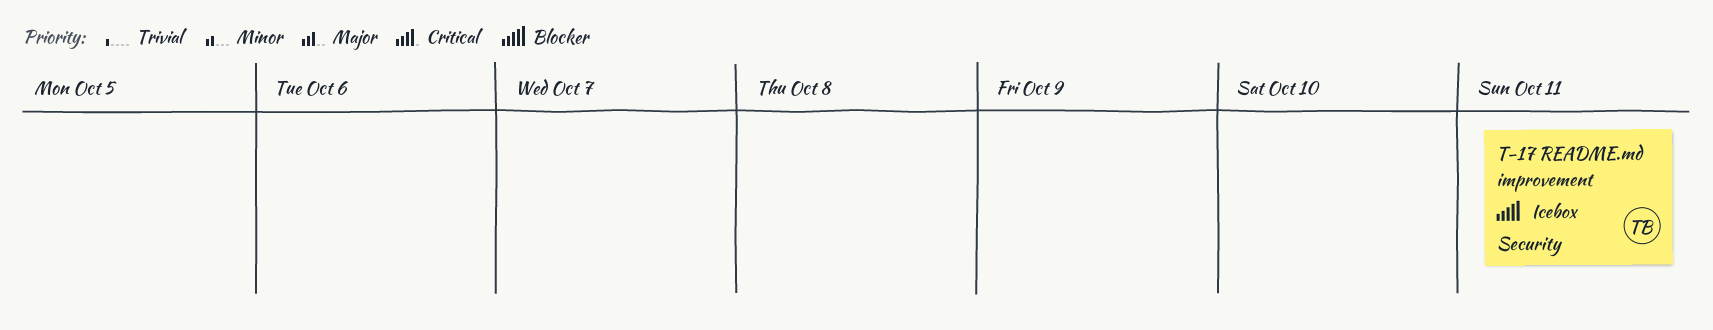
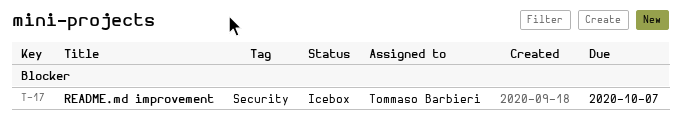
T-17, due: Oct 11 -> Oct 7

